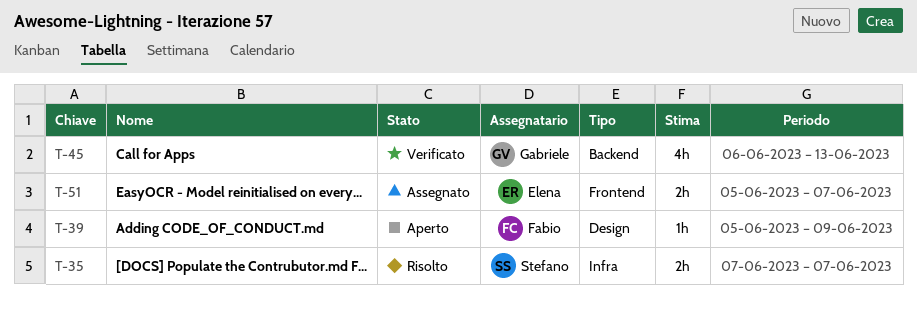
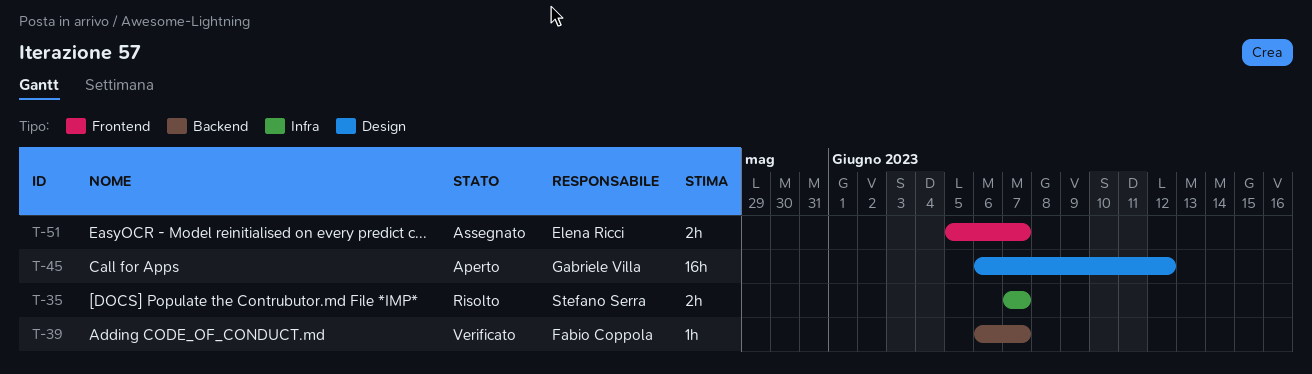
T-39, status: Aperto -> Verificato
T-39, label: Design -> Backend
T-39, start: Jun 5 -> Jun 6
T-39, due: Jun 9 -> Jun 7
T-45, status: Verificato -> Aperto
T-45, label: Backend -> Design
T-45, estimate: 4h -> 16h
T-45, due: Jun 13 -> Jun 12

